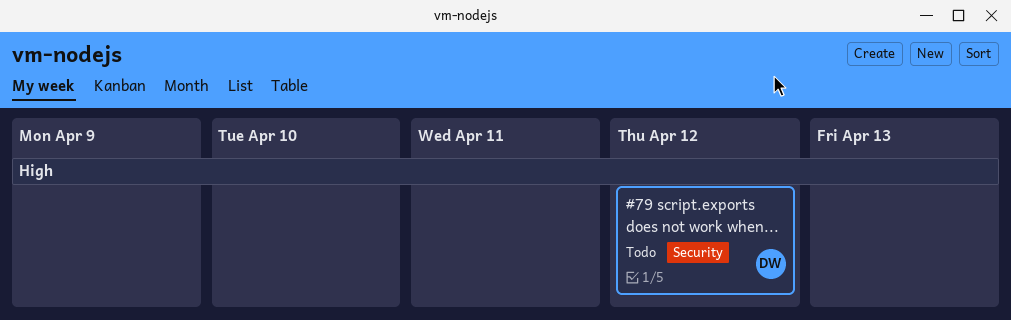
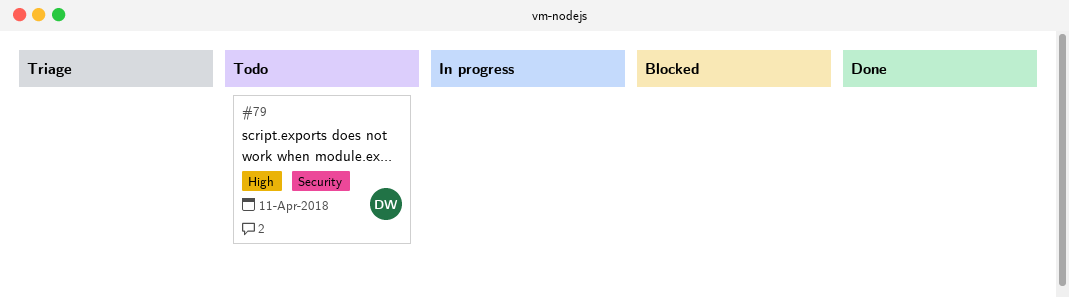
#79, due: Apr 12 -> Apr 11

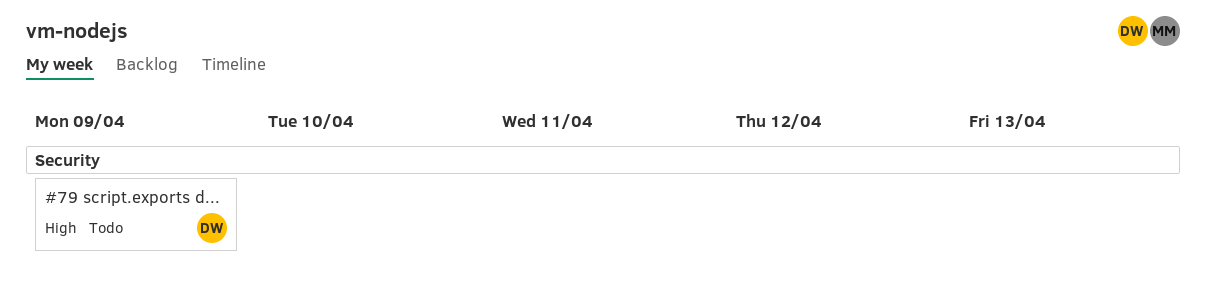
#79, due: Apr 11 -> Apr 9

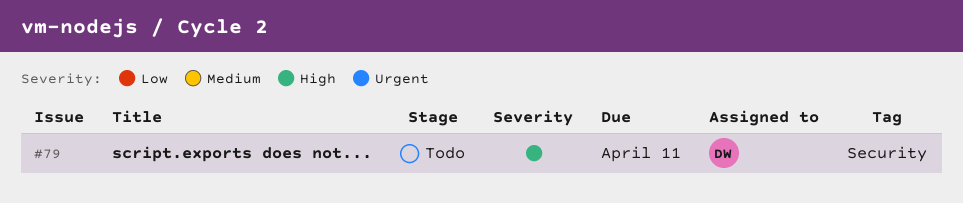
#79, due: Apr 9 -> Apr 11

